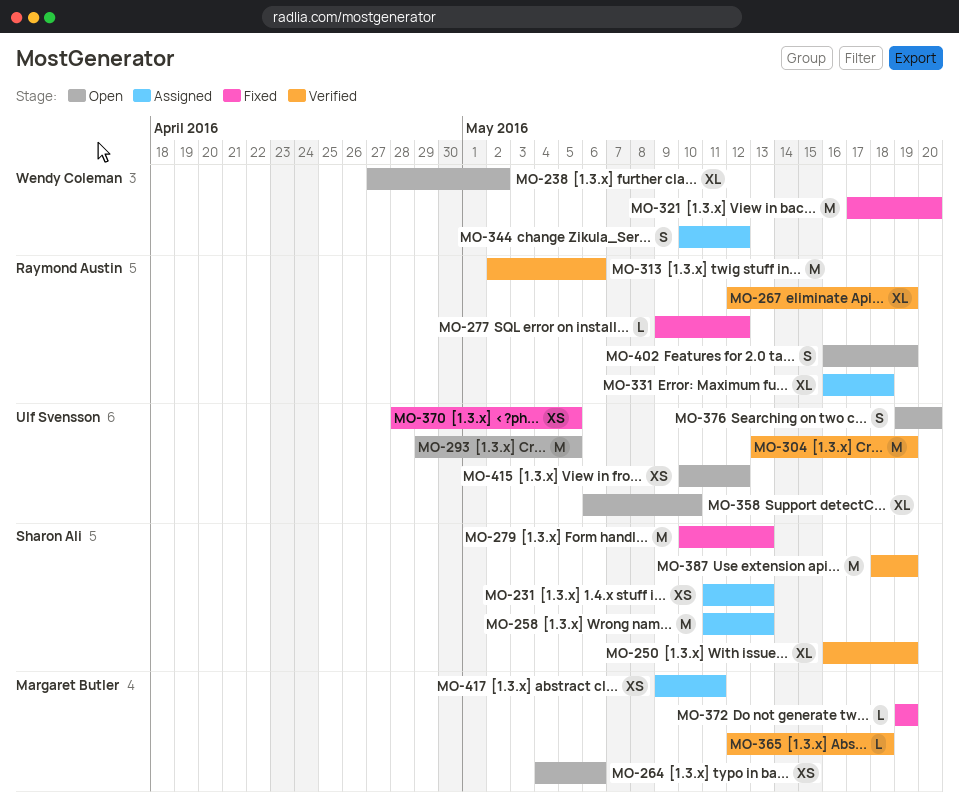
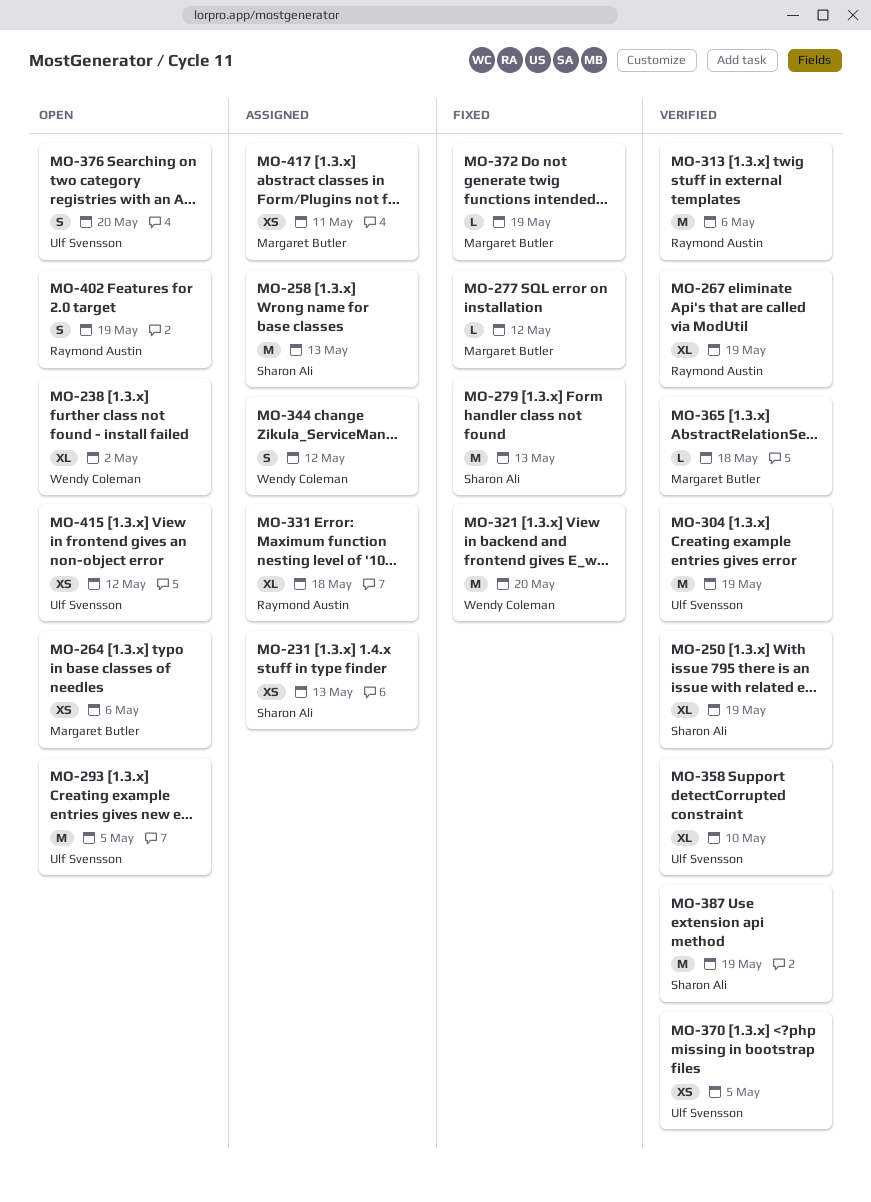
MO-277, owner: Raymond Austin -> Margaret Butler
MO-358, status: Open -> Verified
MO-370, status: Fixed -> Verified

